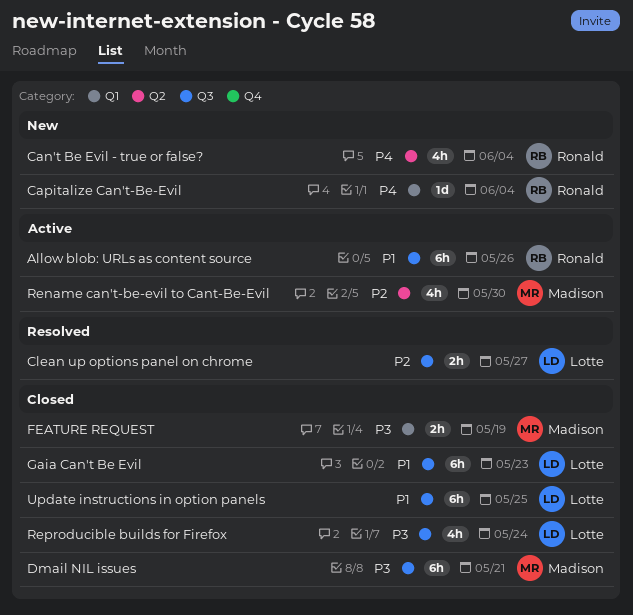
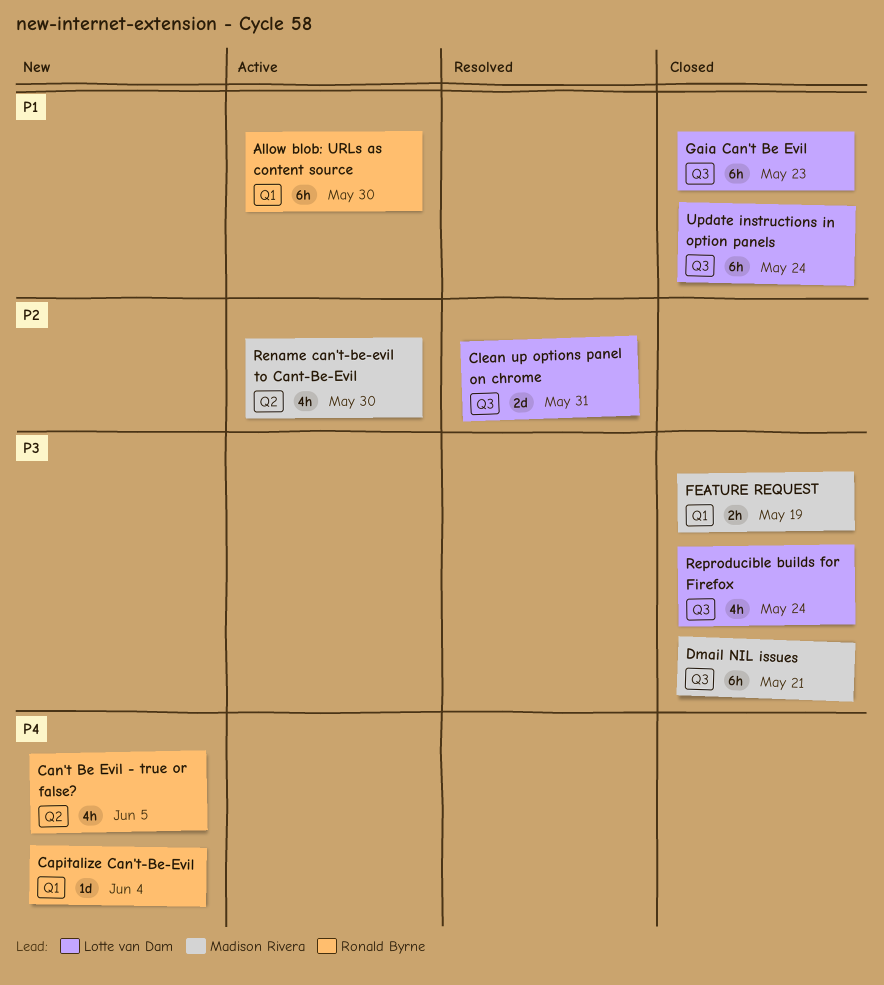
Allow blob: URLs as content source, label: Q3 -> Q1
Allow blob: URLs as content source, due: May 26 -> May 30
Can't Be Evil - true or false?, due: Jun 4 -> Jun 5
Clean up options panel on chrome, estimate: 2h -> 2d
Clean up options panel on chrome, due: May 27 -> May 31
Update instructions in option panels, due: May 25 -> May 24

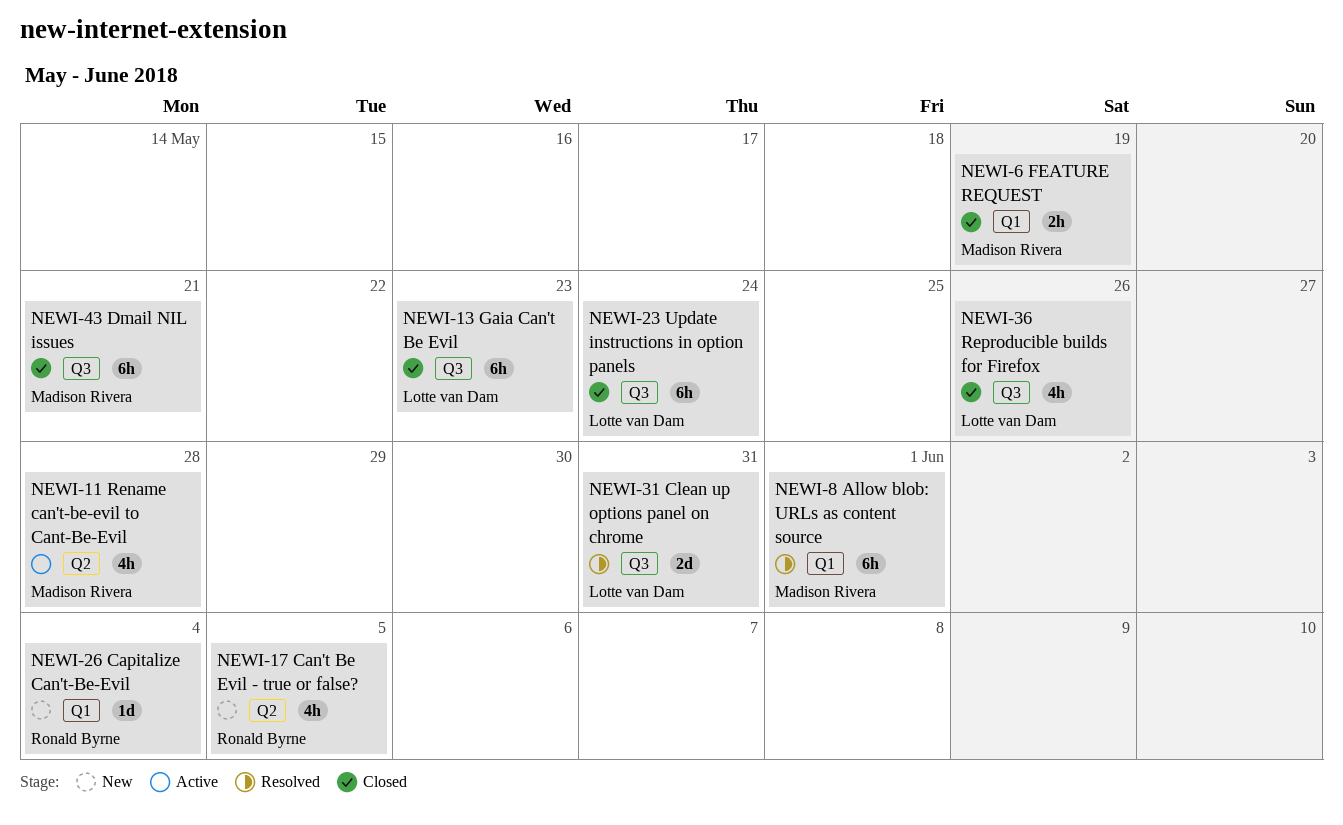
Allow blob: URLs as content source, status: Active -> Resolved
Allow blob: URLs as content source, owner: Ronald Byrne -> Madison Rivera
Allow blob: URLs as content source, due: May 30 -> Jun 1
Rename can't-be-evil to Cant-Be-Evil, due: May 30 -> May 28
Reproducible builds for Firefox, due: May 24 -> May 26

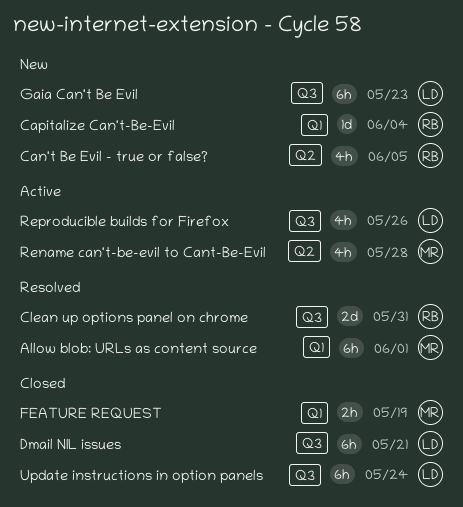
Clean up options panel on chrome, owner: Lotte van Dam -> Ronald Byrne
Dmail NIL issues, owner: Madison Rivera -> Lotte van Dam
Gaia Can't Be Evil, status: Closed -> New
Reproducible builds for Firefox, status: Closed -> Active

